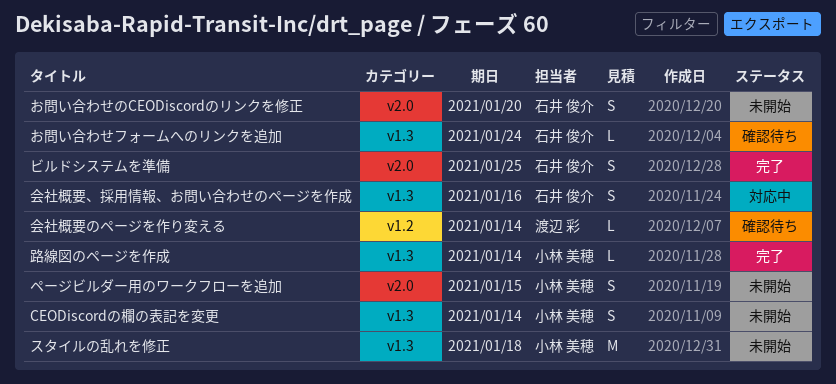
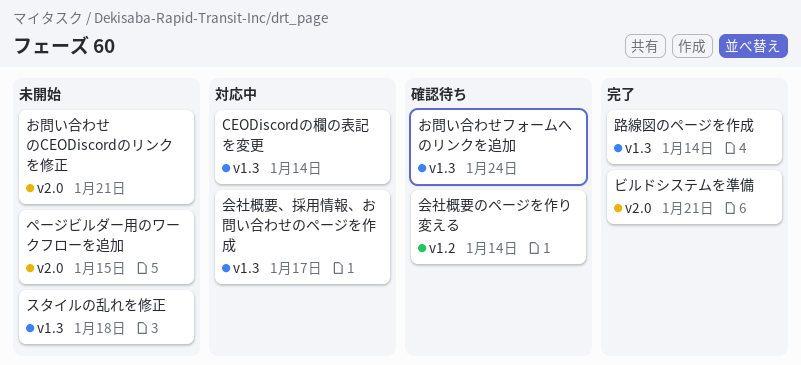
CEODiscordの欄の表記を変更, status: 未開始 -> 対応中
お問い合わせのCEODiscordのリンクを修正, due: Jan 20 -> Jan 21
ビルドシステムを準備, due: Jan 25 -> Jan 21
会社概要、採用情報、お問い合わせのページを作成, due: Jan 16 -> Jan 17

